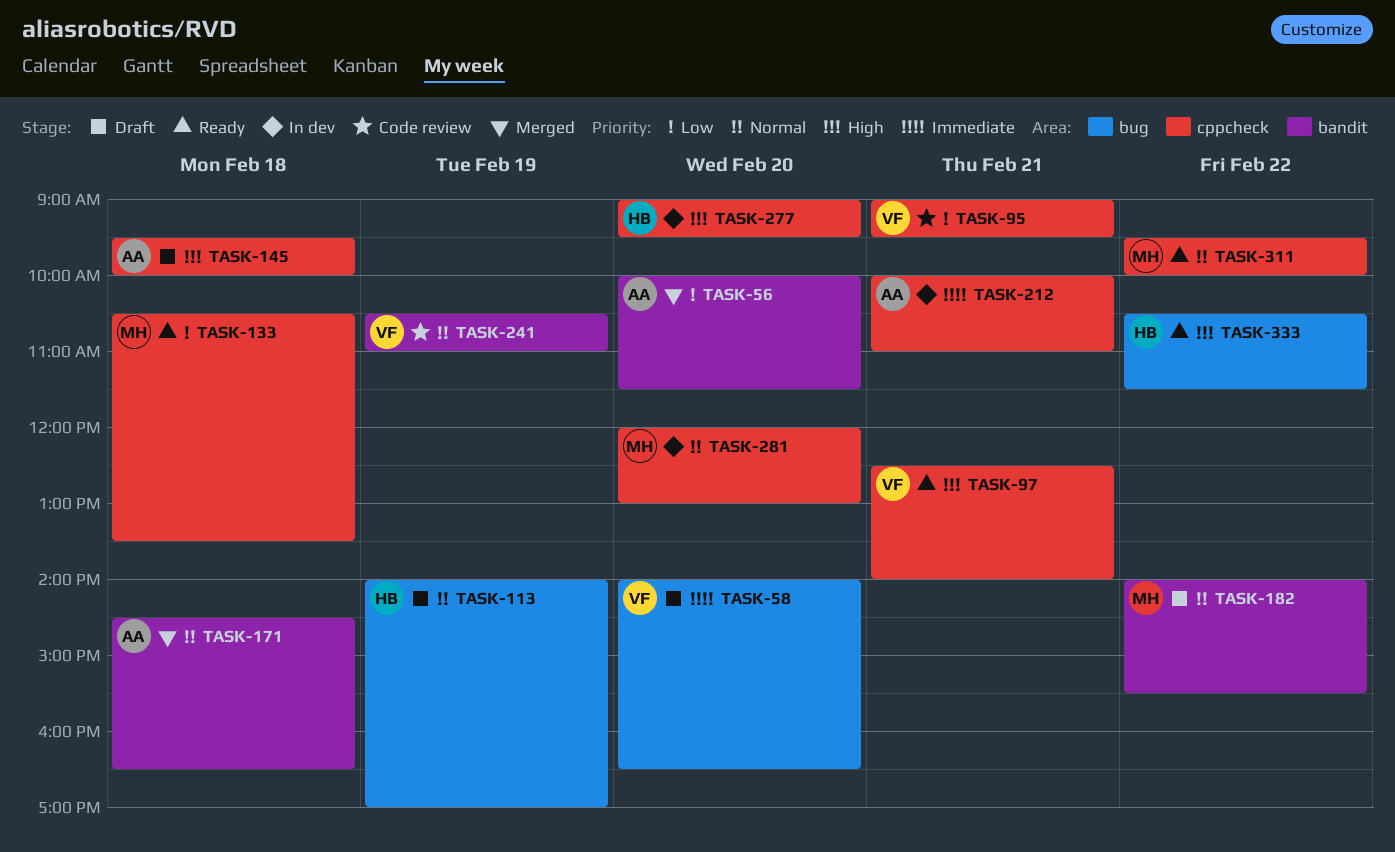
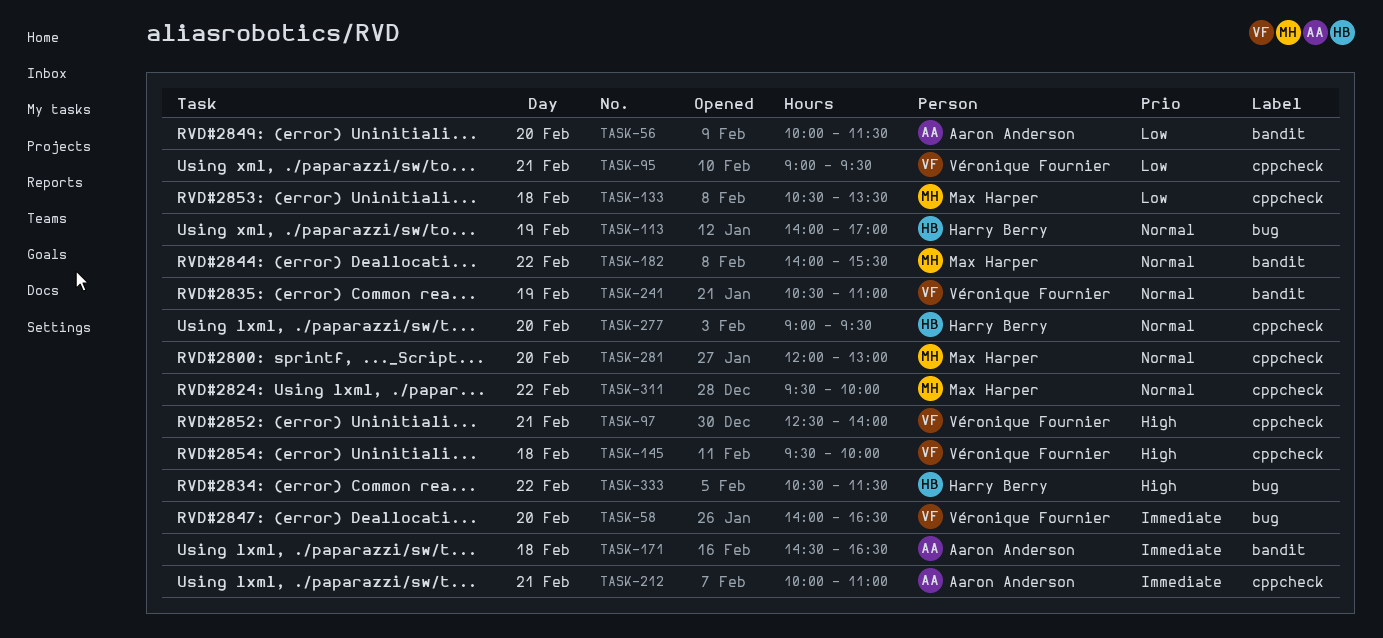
TASK-145, owner: Aaron Anderson -> Véronique Fournier
TASK-171, priority: Normal -> Immediate
TASK-277, priority: High -> Normal

